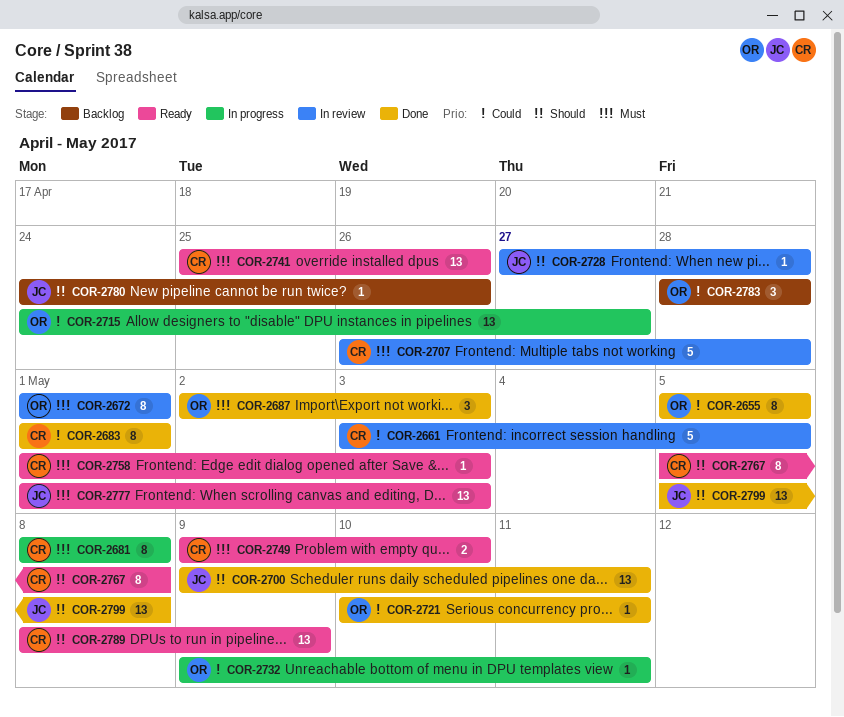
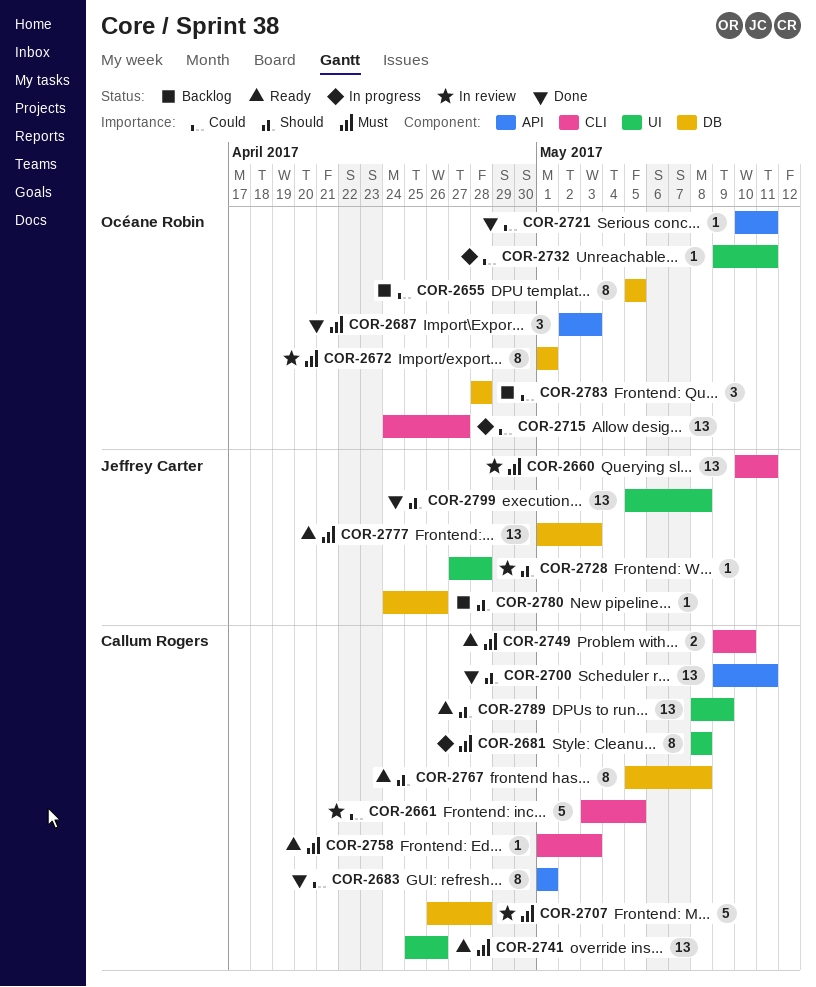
COR-2655, status: Done -> Backlog
COR-2660: none -> present
COR-2700, owner: Jeffrey Carter -> Callum Rogers

